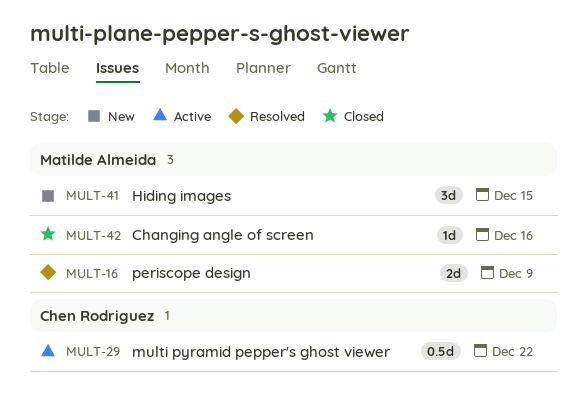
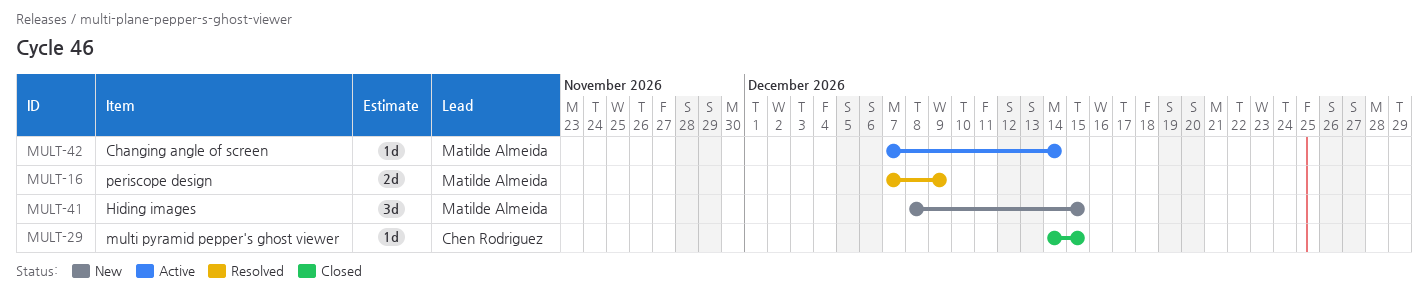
MULT-29, status: Active -> Closed
MULT-29, estimate: 0.5d -> 1d
MULT-29, due: Dec 22 -> Dec 15
MULT-42, status: Closed -> Active
MULT-42, due: Dec 16 -> Dec 14

